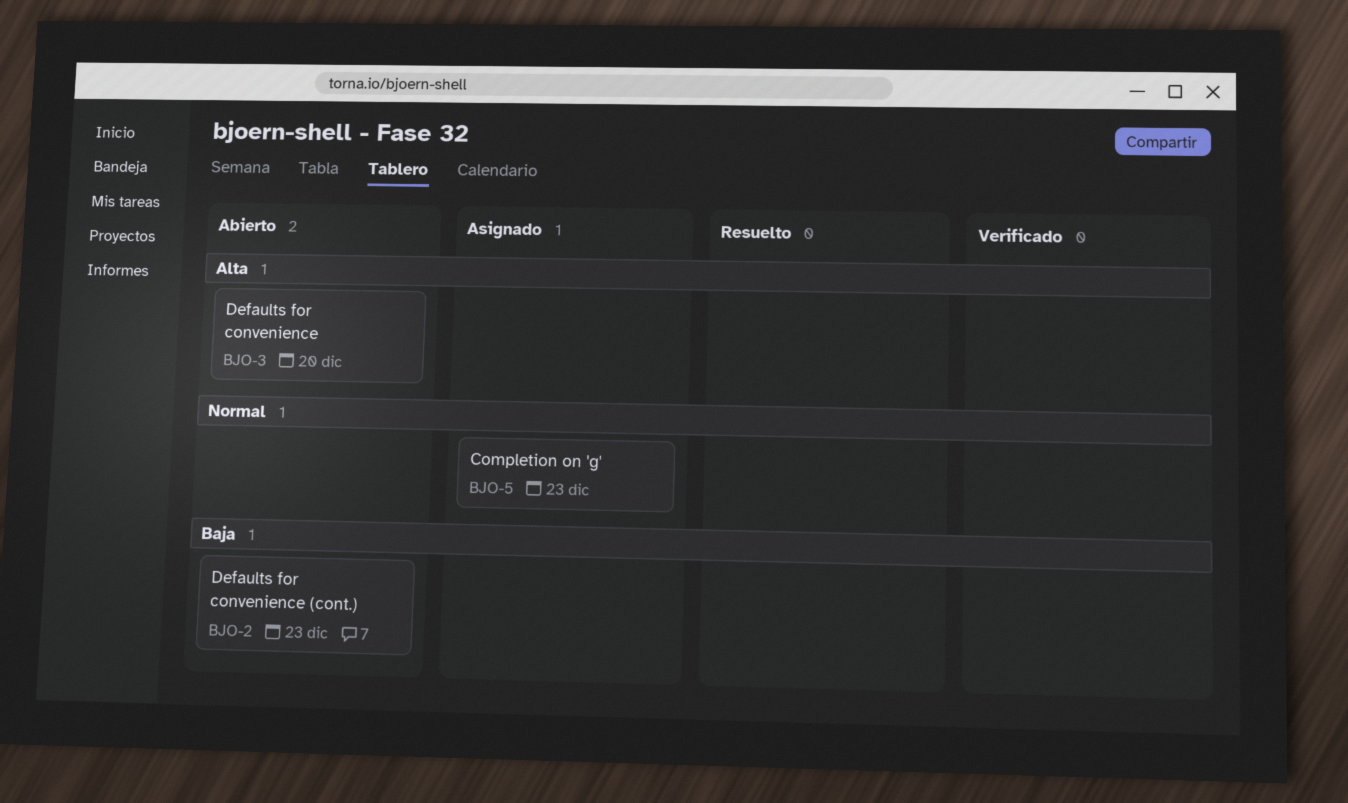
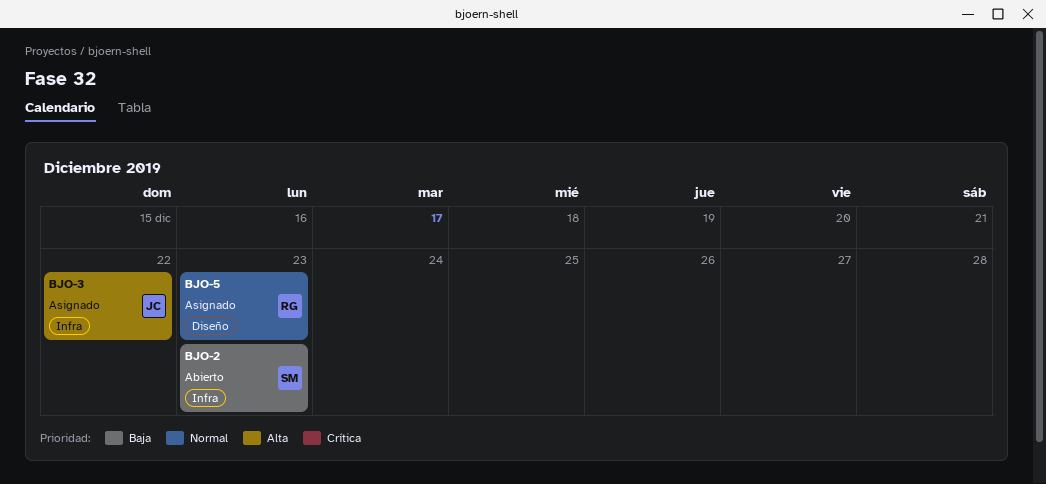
BJO-3, status: Abierto -> Asignado
BJO-3, due: Dec 20 -> Dec 22

